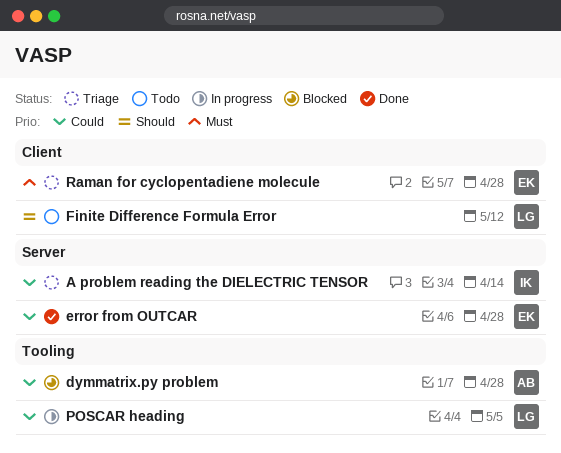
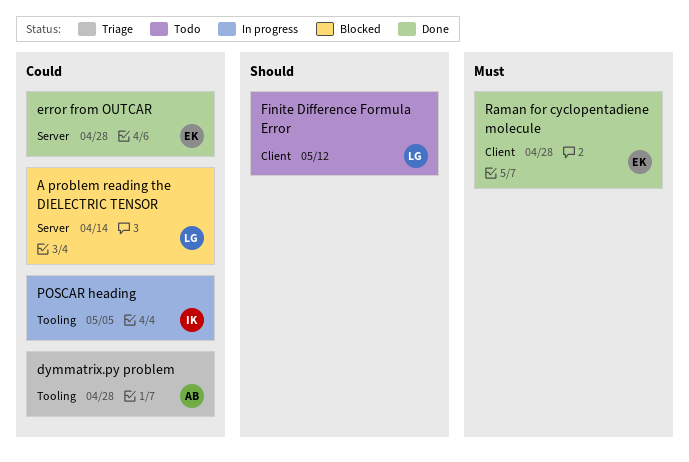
A problem reading the DIELECTRIC TENSOR, status: Triage -> Blocked
A problem reading the DIELECTRIC TENSOR, owner: IK -> LG
dymmatrix.py problem, status: Blocked -> Triage
POSCAR heading, owner: LG -> IK
Raman for cyclopentadiene molecule, status: Triage -> Done

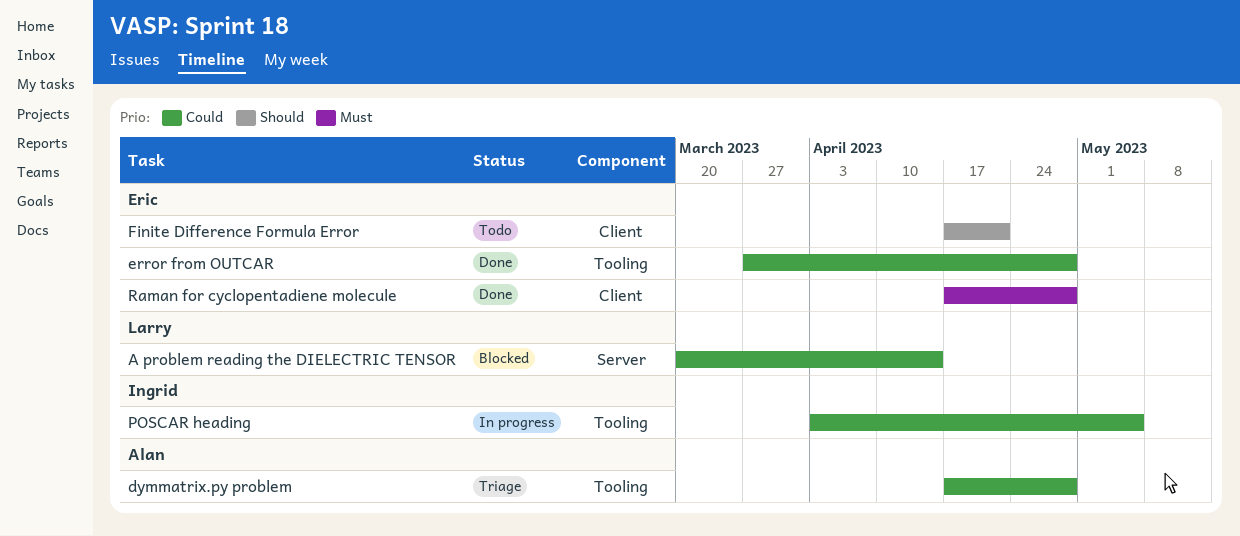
error from OUTCAR, label: Server -> Tooling
Finite Difference Formula Error, owner: Larry -> Eric
Finite Difference Formula Error, due: May 12 -> Apr 21

